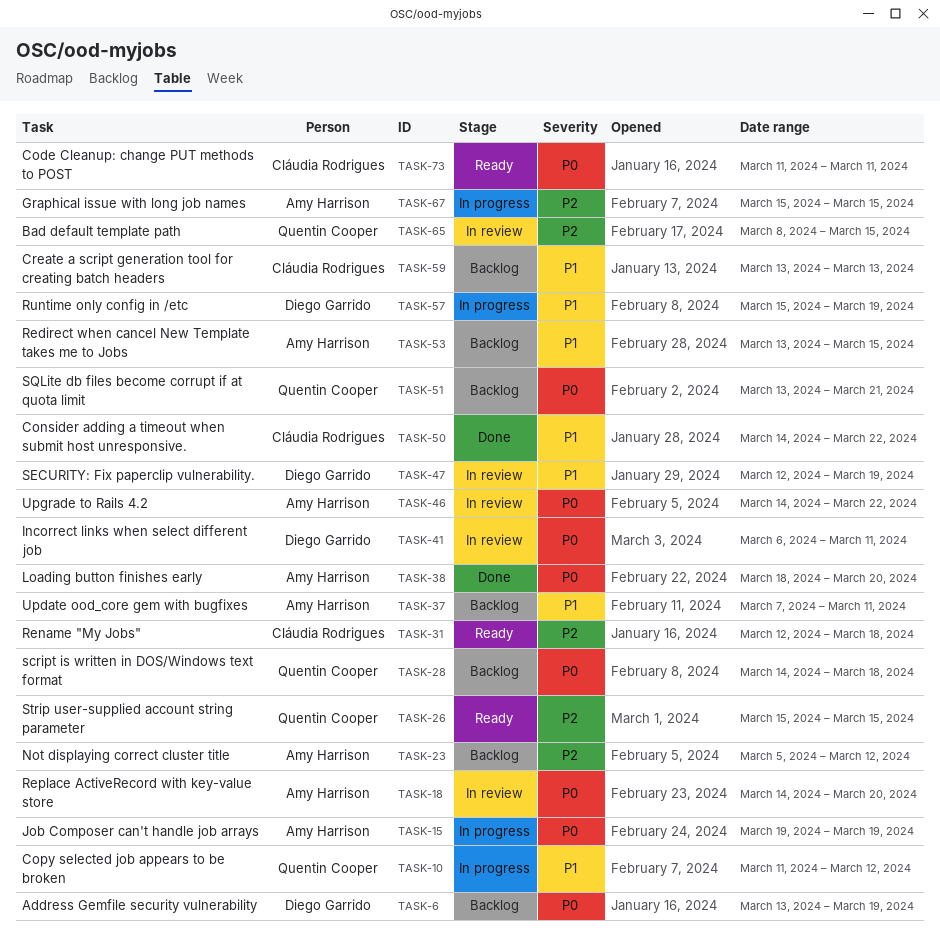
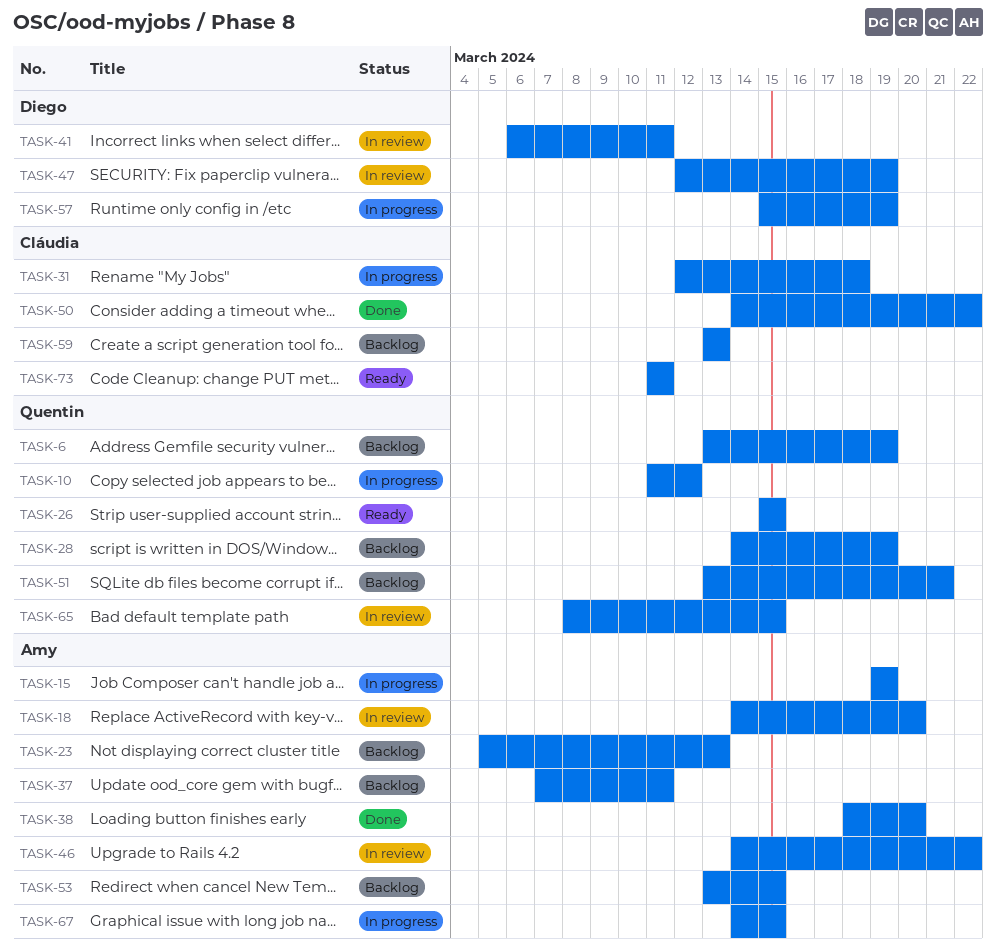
TASK-6, owner: Diego Garrido -> Quentin Cooper
TASK-23, due: Mar 12 -> Mar 13
TASK-28, due: Mar 18 -> Mar 19
TASK-31, status: Ready -> In progress
TASK-67, start: Mar 15 -> Mar 14

